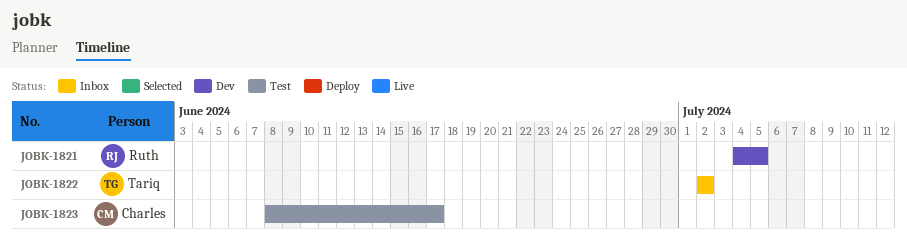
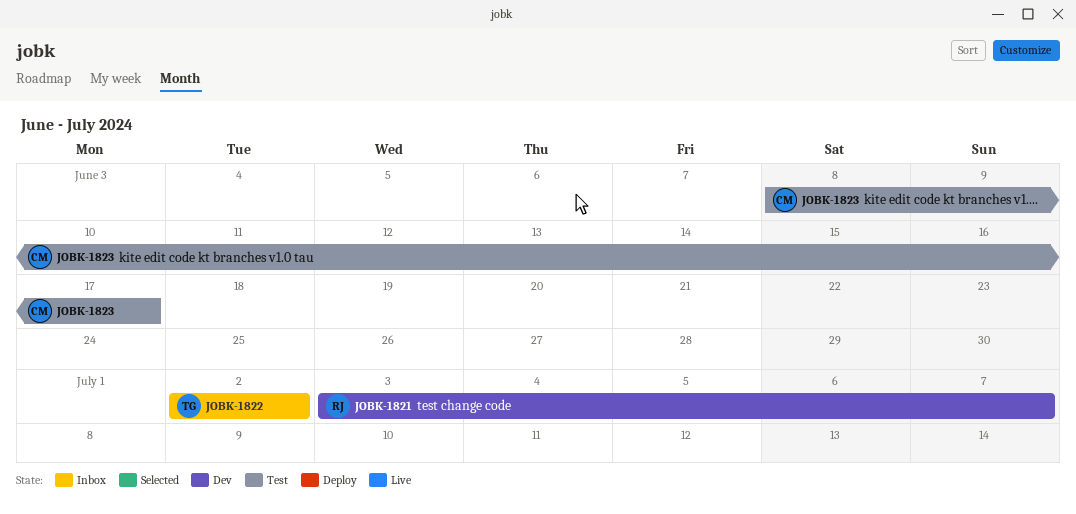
JOBK-1821, start: Jul 4 -> Jul 3
JOBK-1821, due: Jul 5 -> Jul 7

